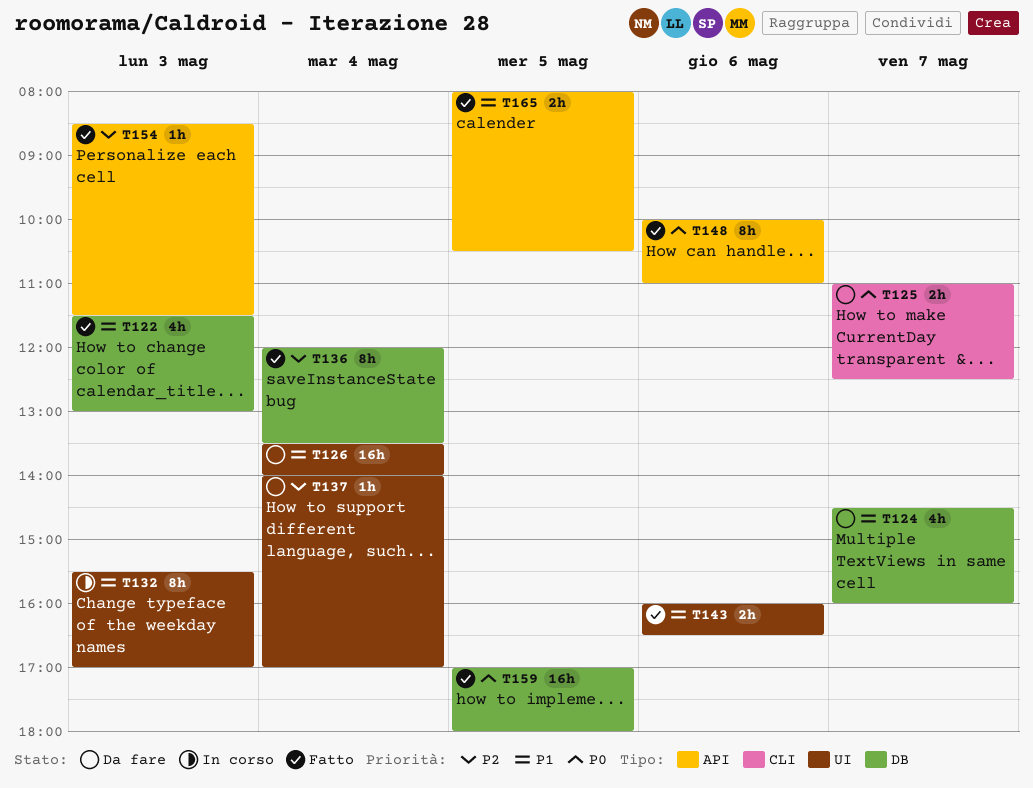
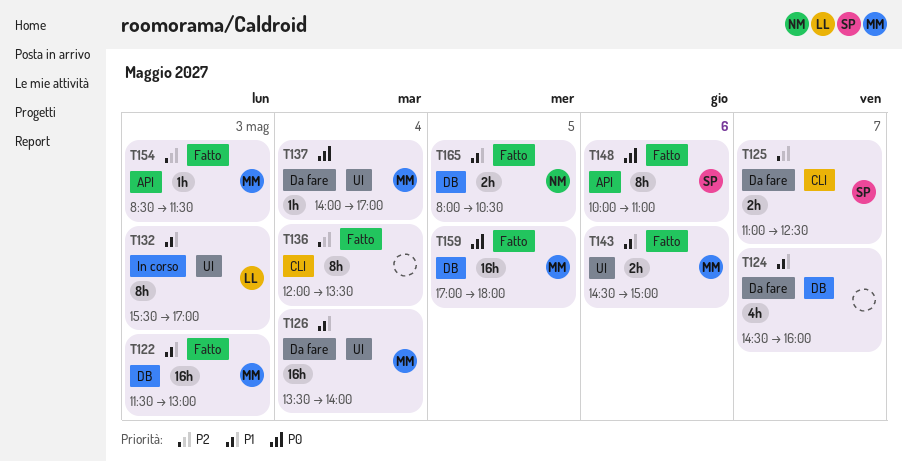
T122, estimate: 4h -> 16h
T125, priority: P0 -> P2
T136, label: DB -> CLI
T137, priority: P2 -> P0
T143, begins: 16:00 -> 14:30
T143, ends: 16:30 -> 15:00
T165, label: API -> DB

